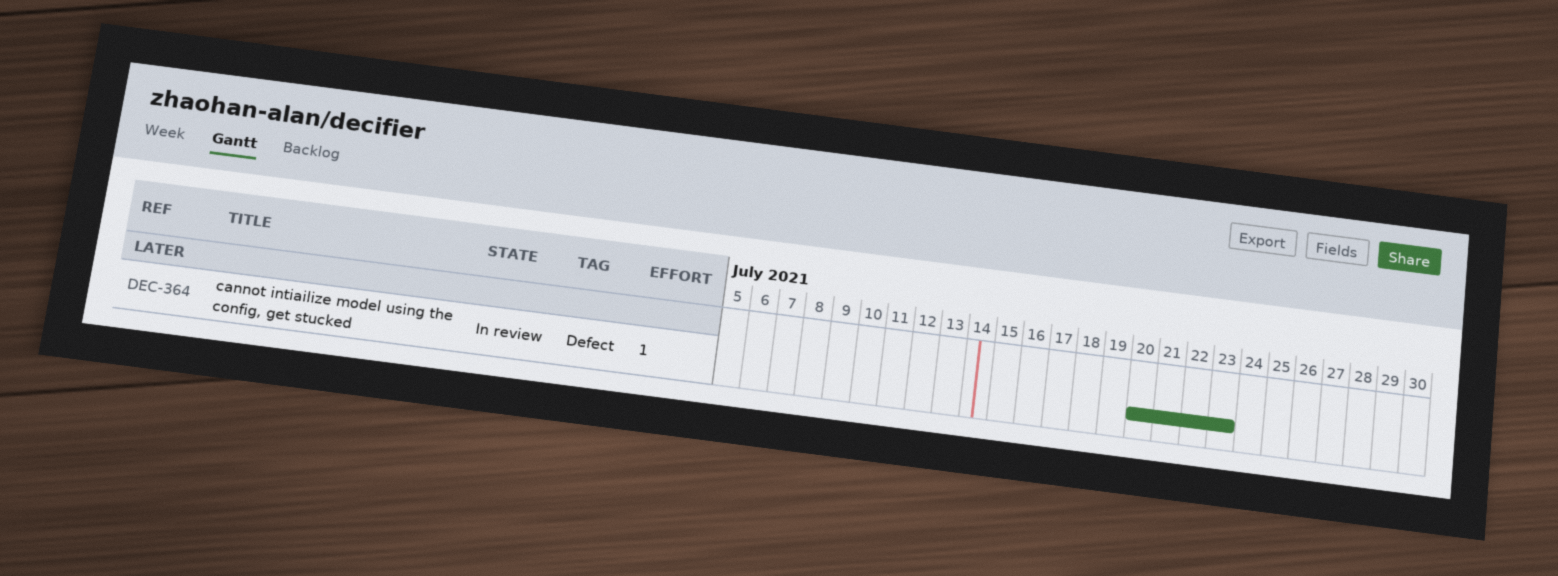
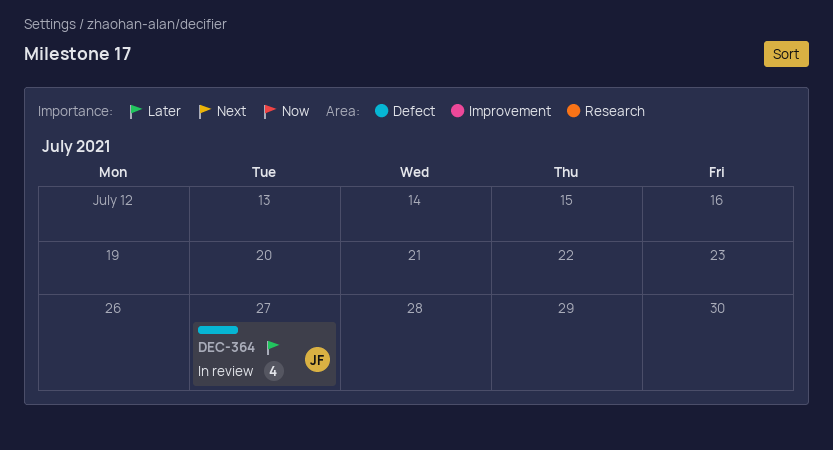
DEC-364, estimate: 1 -> 4
DEC-364, due: Jul 23 -> Jul 27

